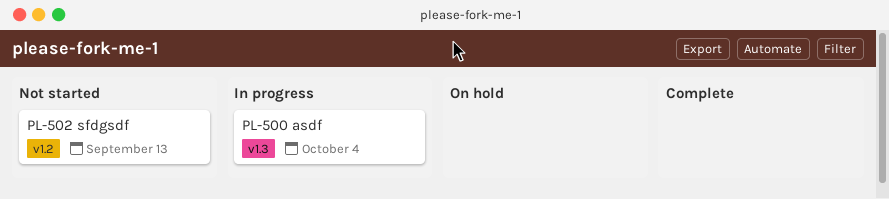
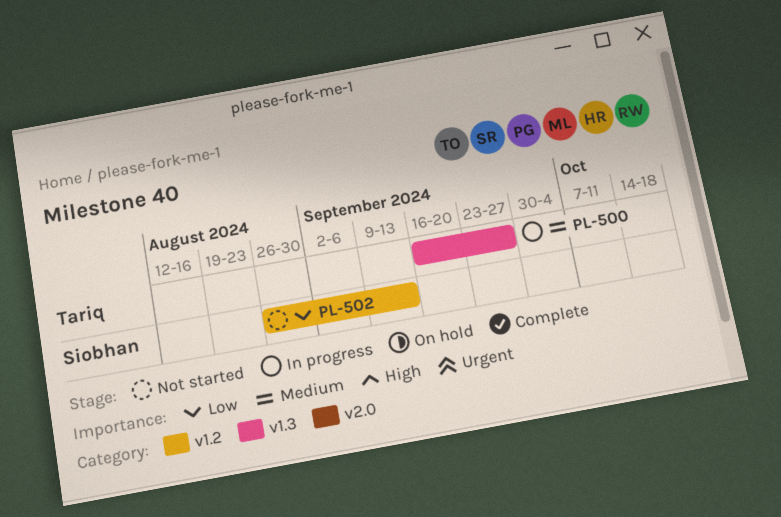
PL-500, due: Oct 4 -> Sep 27

